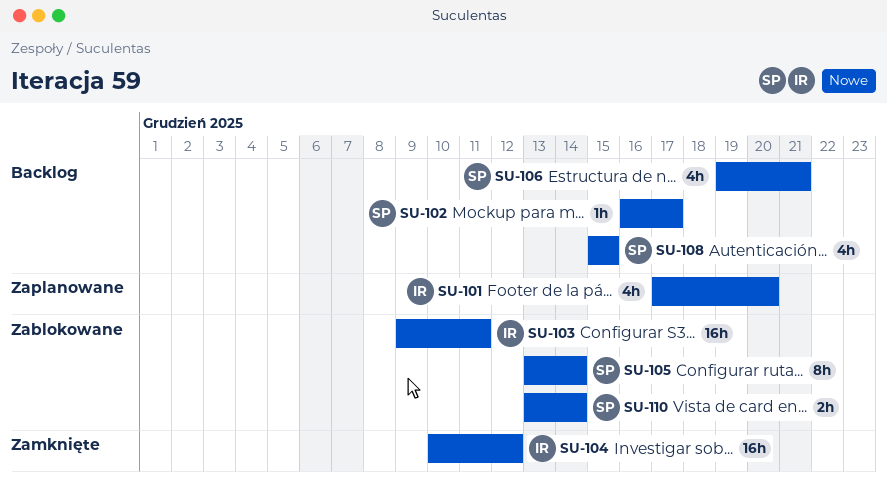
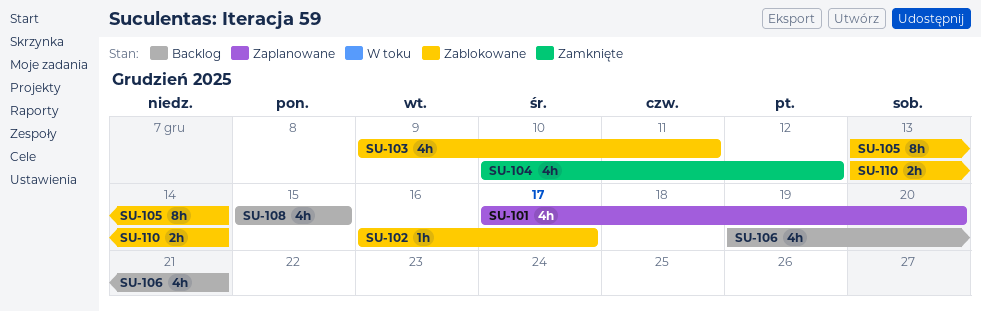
SU-102, status: Backlog -> Zablokowane
SU-103, estimate: 16h -> 4h
SU-104, estimate: 16h -> 4h

